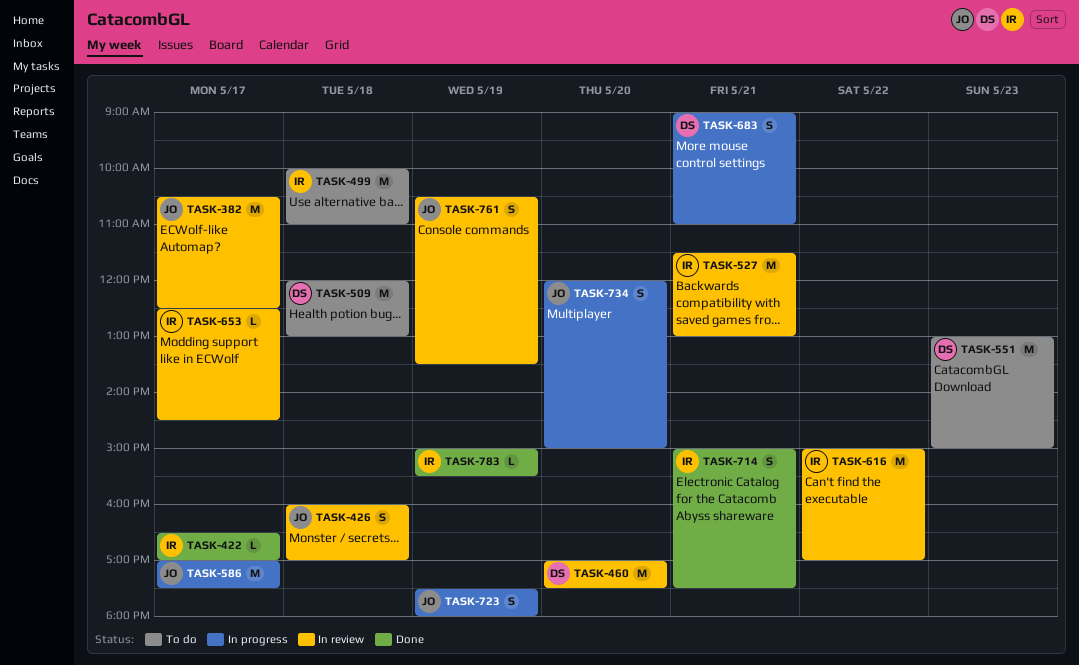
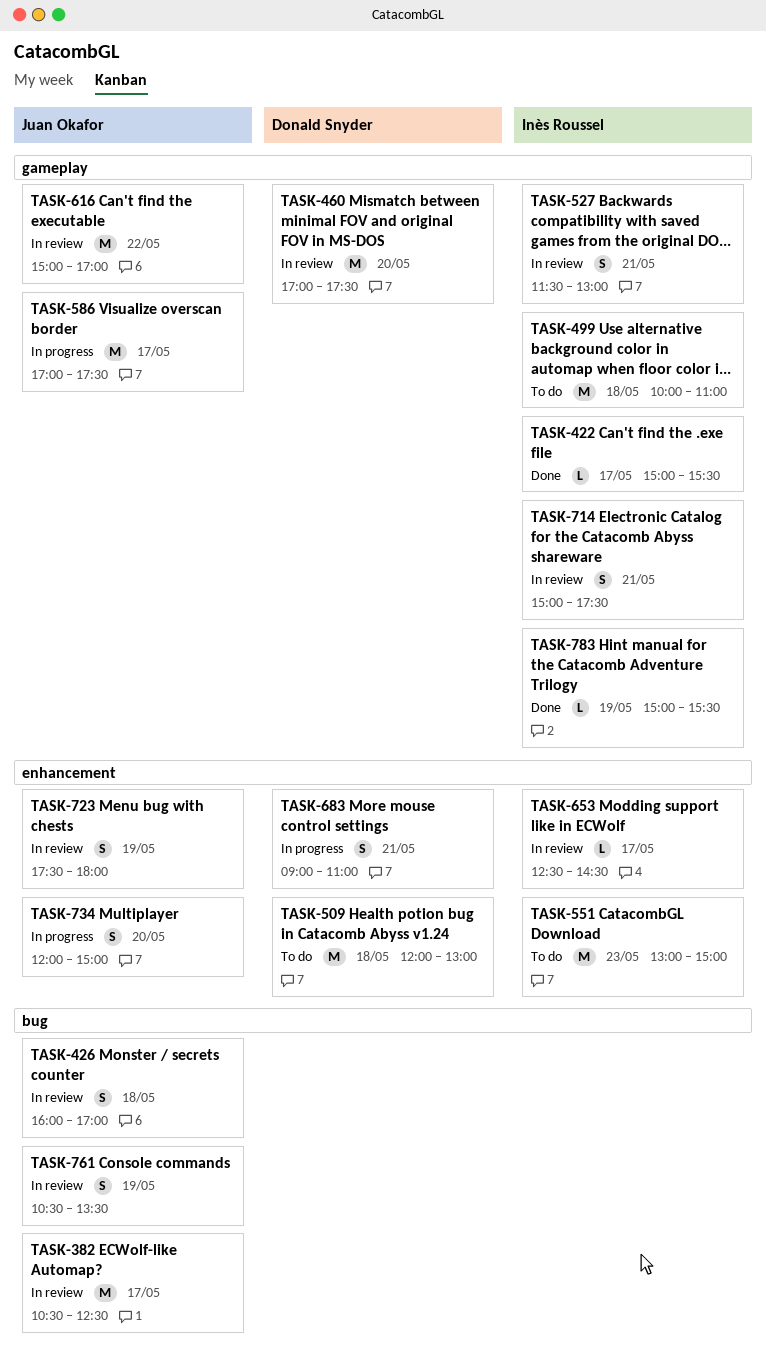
TASK-422, begins: 16:30 -> 15:00
TASK-422, ends: 17:00 -> 15:30
TASK-527, estimate: M -> S
TASK-551, owner: Donald Snyder -> Inès Roussel
TASK-616, owner: Inès Roussel -> Juan Okafor
TASK-714, status: Done -> In review
TASK-723, status: In progress -> In review

